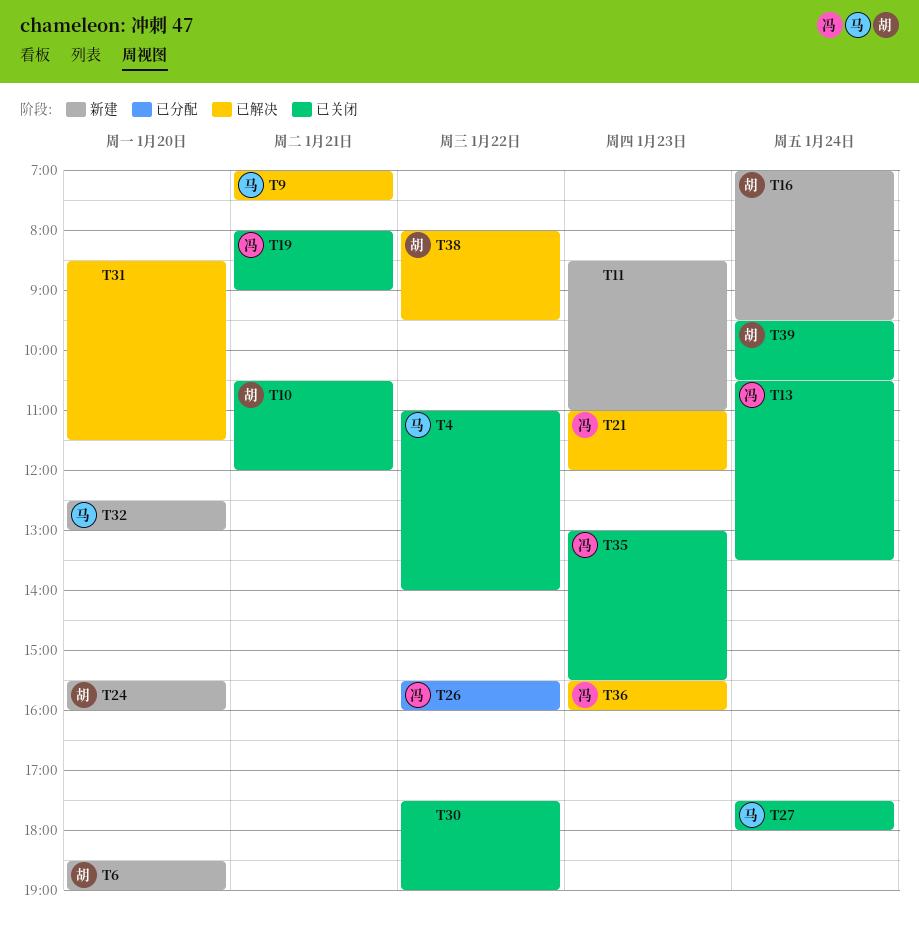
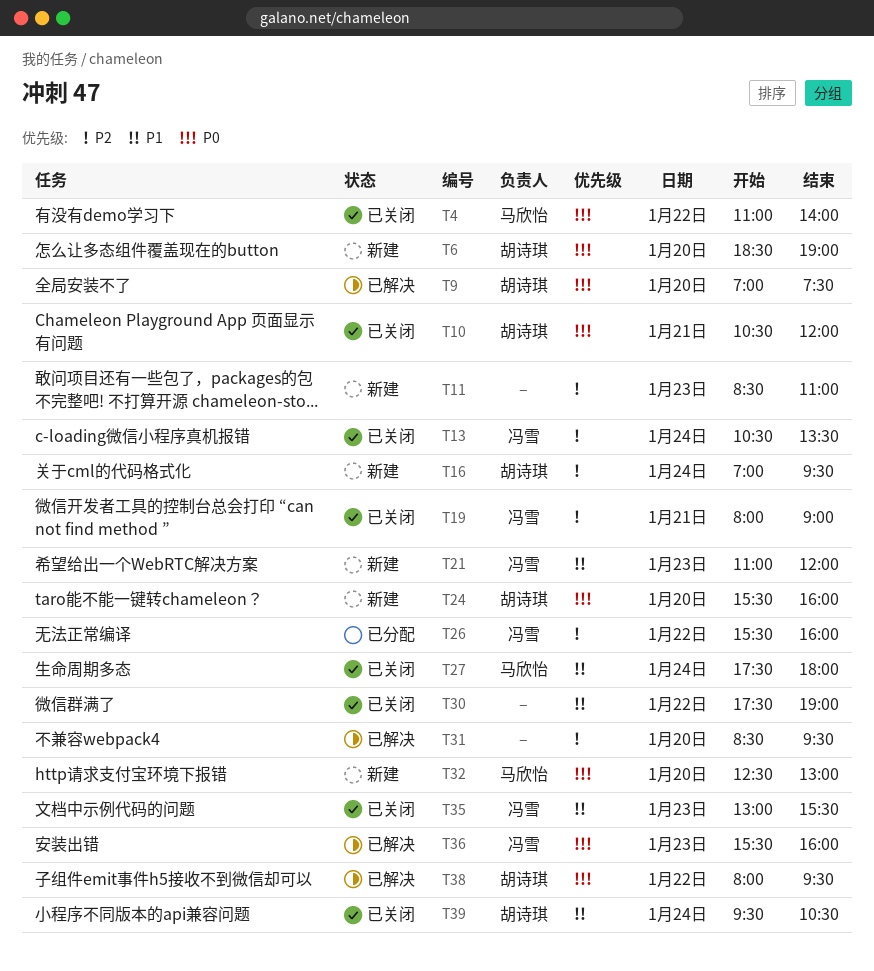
T9, owner: 马欣怡 -> 胡诗琪
T9, day: Jan 21 -> Jan 20
T21, status: 已解决 -> 新建
T31, ends: 11:30 -> 09:30

